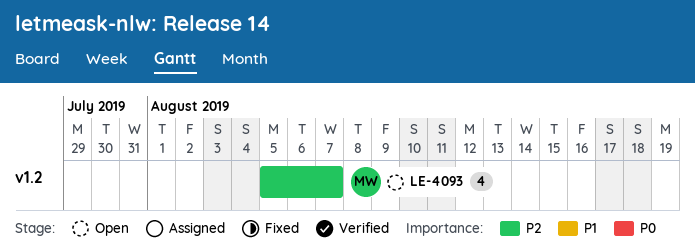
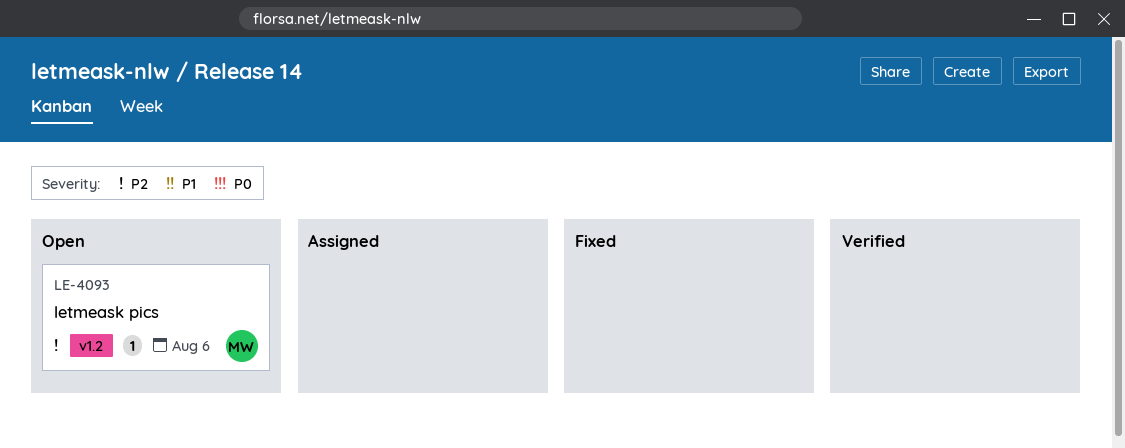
LE-4093, estimate: 4 -> 1
LE-4093, due: Aug 7 -> Aug 6

